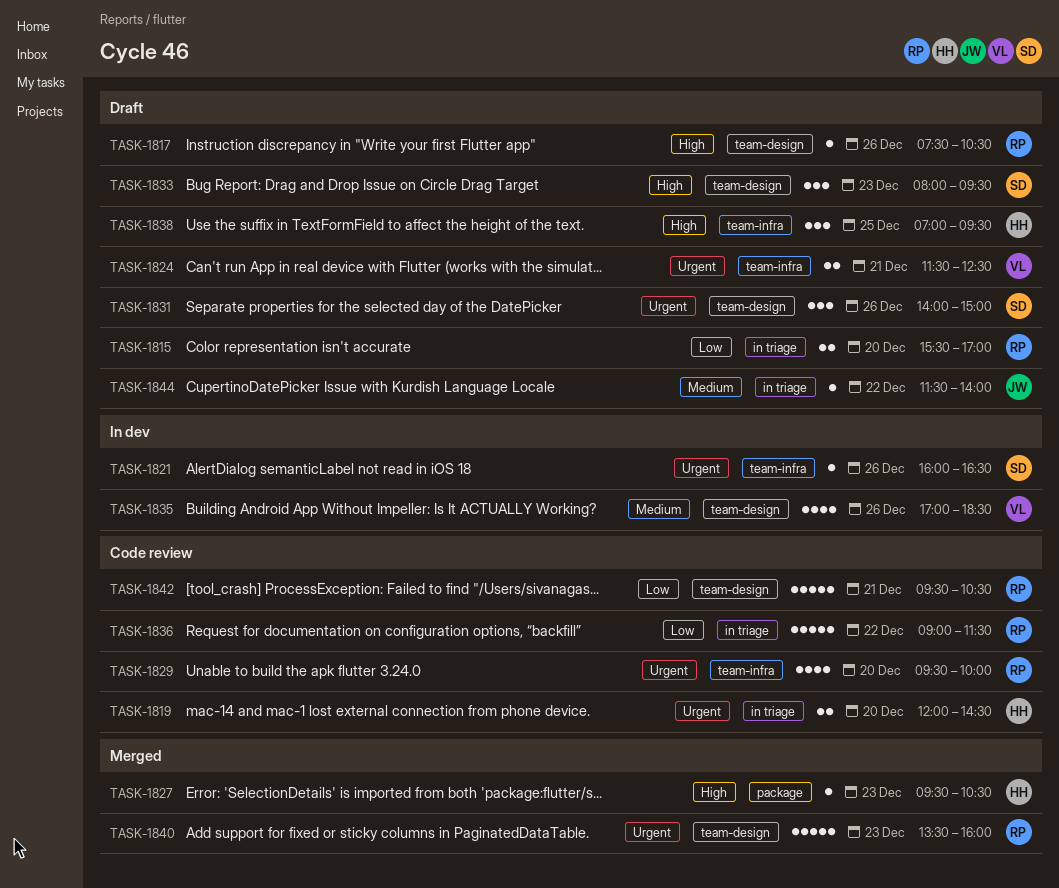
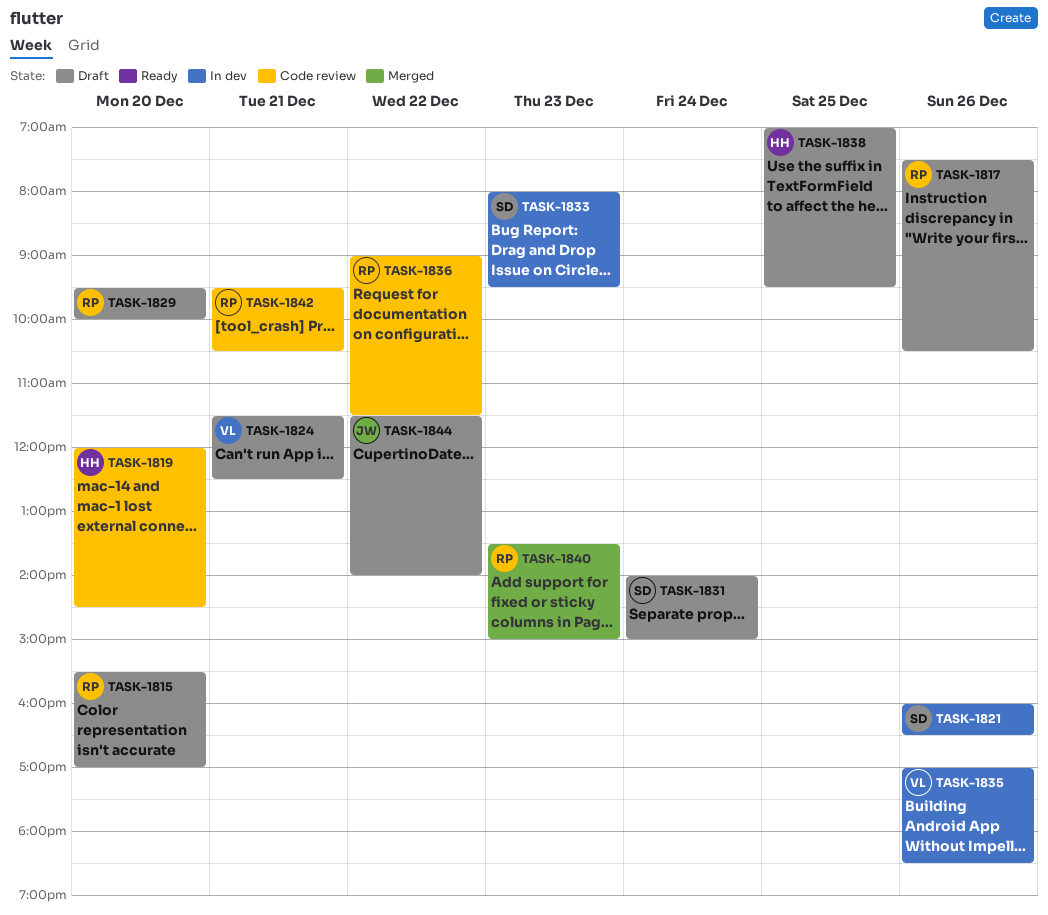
TASK-1827: present -> none
TASK-1829, status: Code review -> Draft
TASK-1831, day: Dec 26 -> Dec 24
TASK-1833, status: Draft -> In dev
TASK-1840, ends: 16:00 -> 15:00

